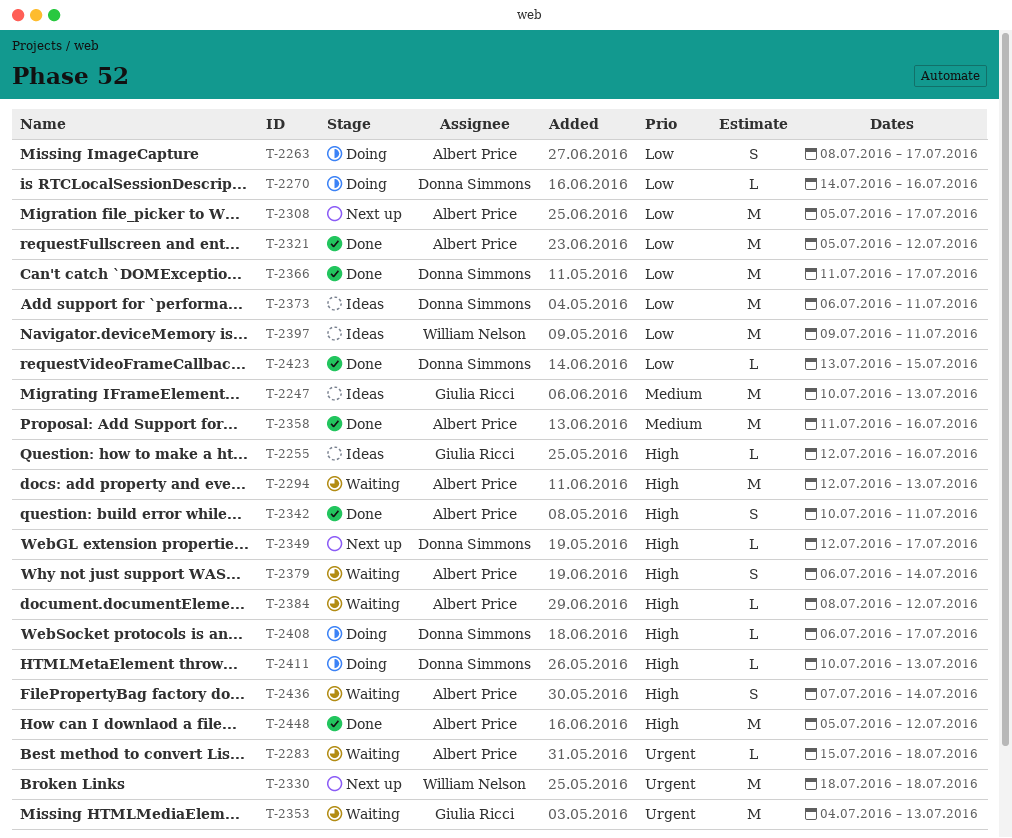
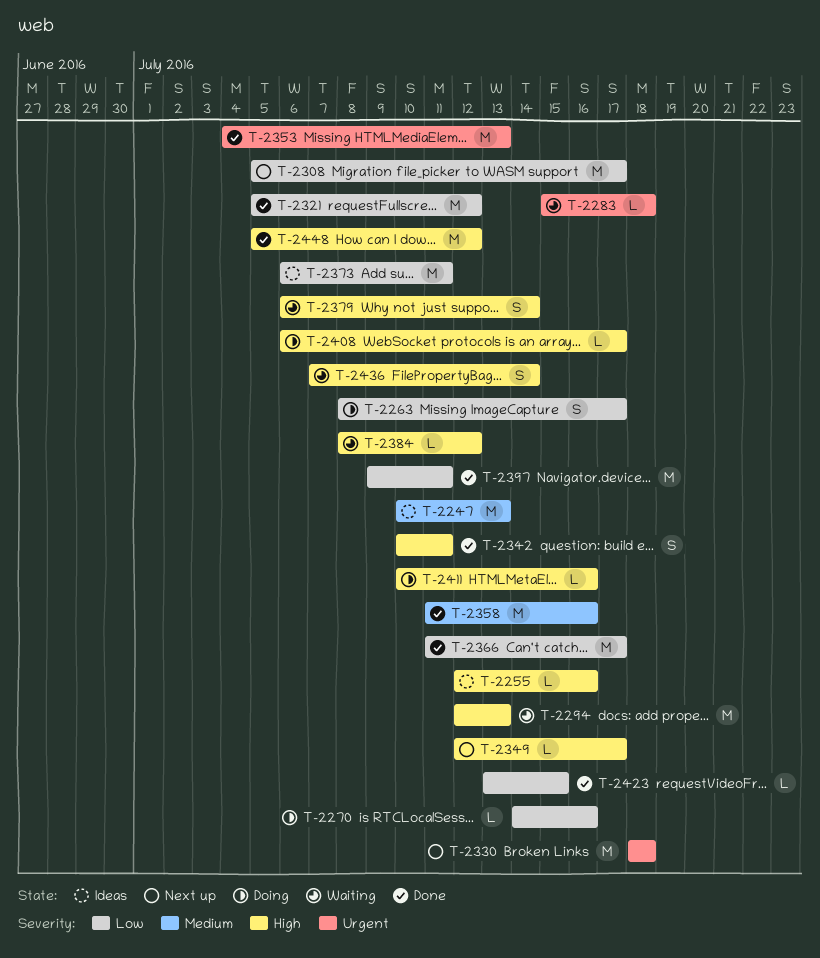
T-2353, status: Waiting -> Done
T-2397, status: Ideas -> Done
T-2411, due: Jul 13 -> Jul 16

